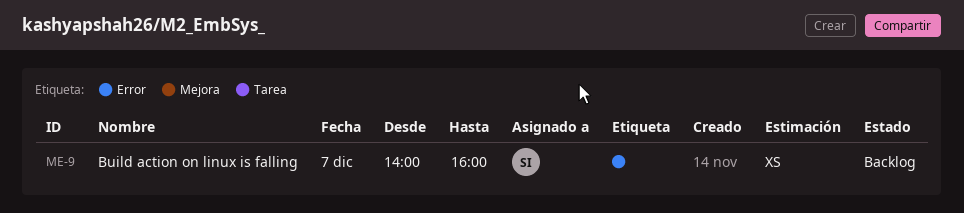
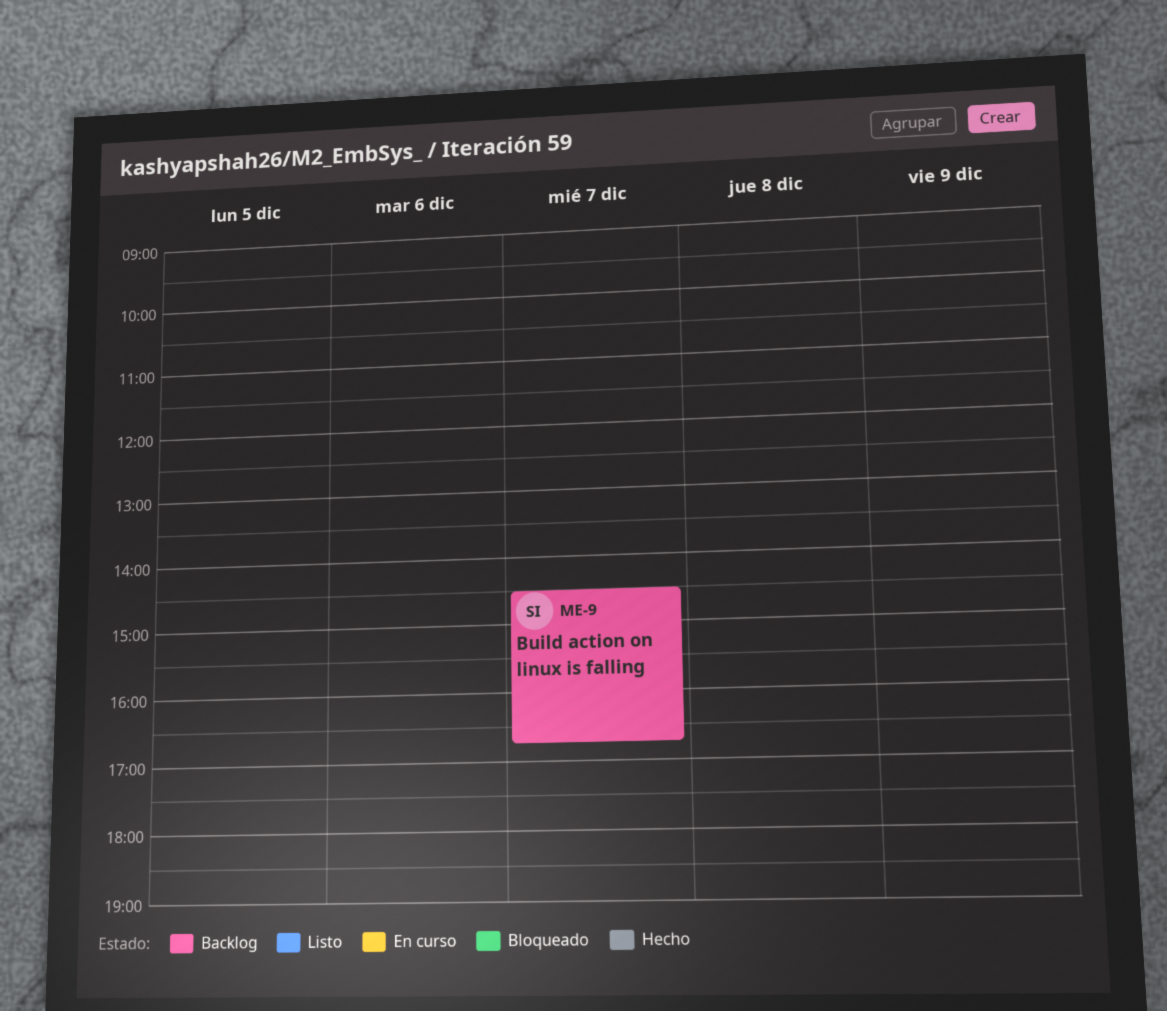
ME-9, begins: 14:00 -> 14:30
ME-9, ends: 16:00 -> 16:45

